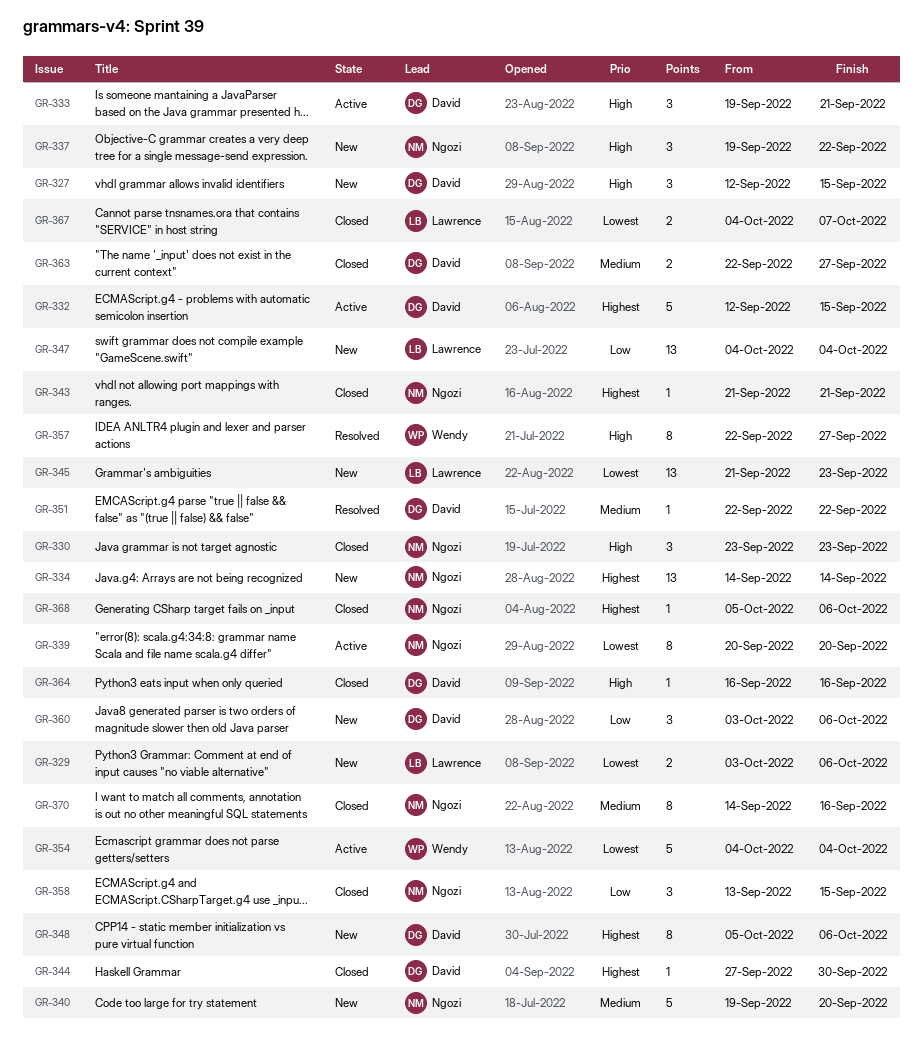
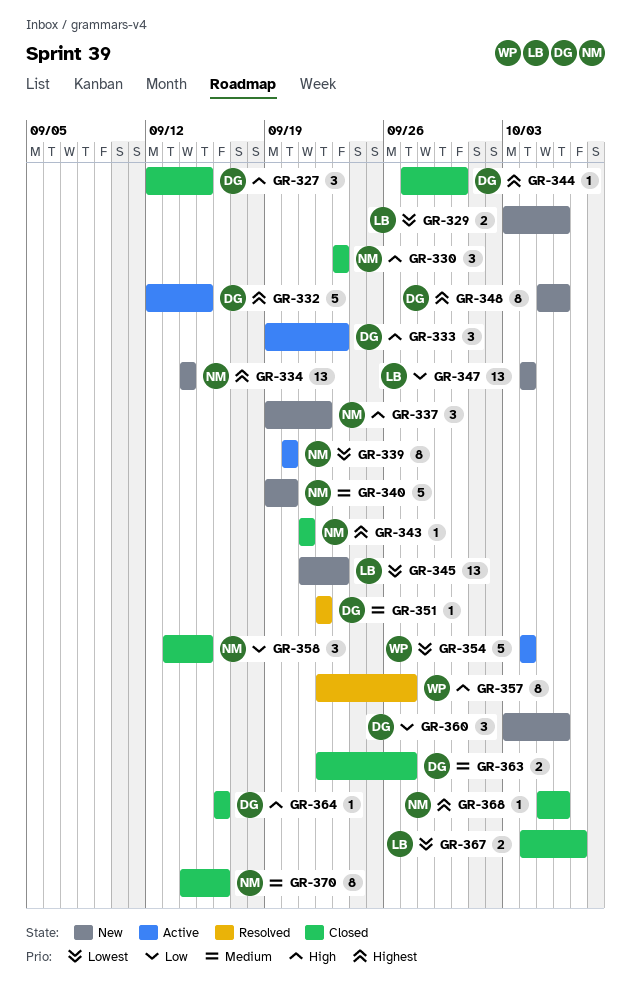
GR-327, status: New -> Closed
GR-333, due: Sep 21 -> Sep 23

